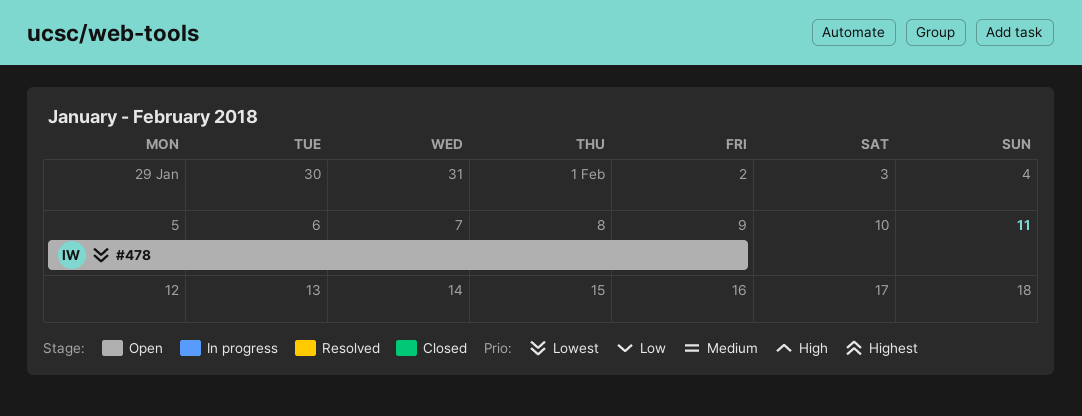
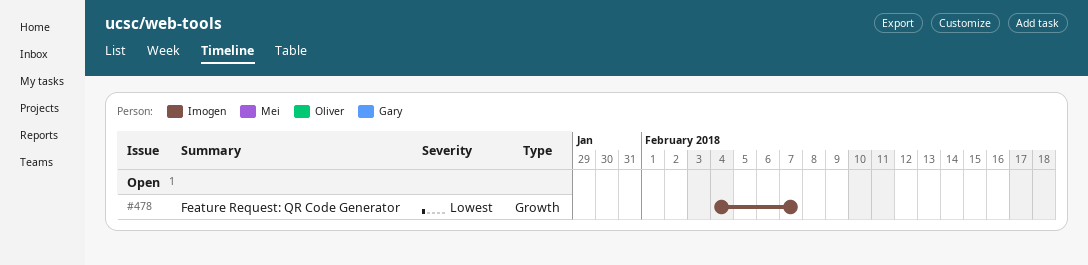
#478, start: Feb 5 -> Feb 4
#478, due: Feb 9 -> Feb 7

